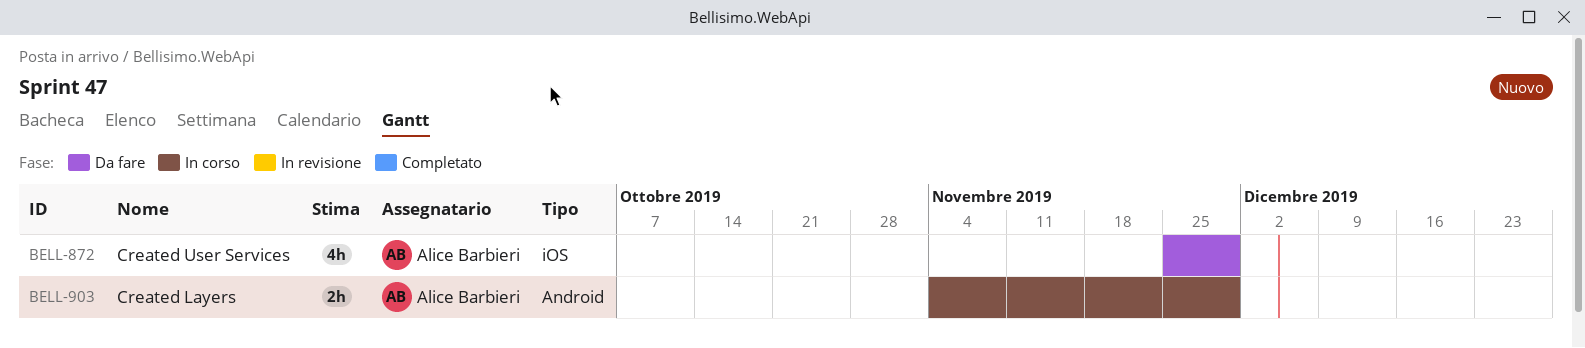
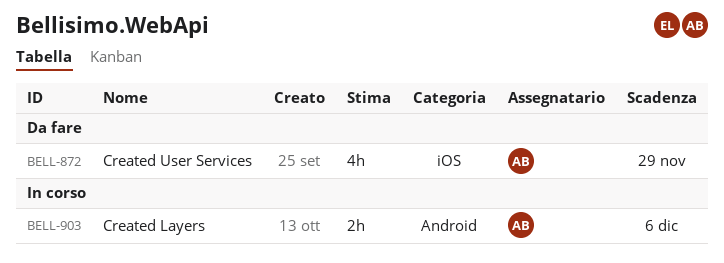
BELL-903, due: Nov 29 -> Dec 6

